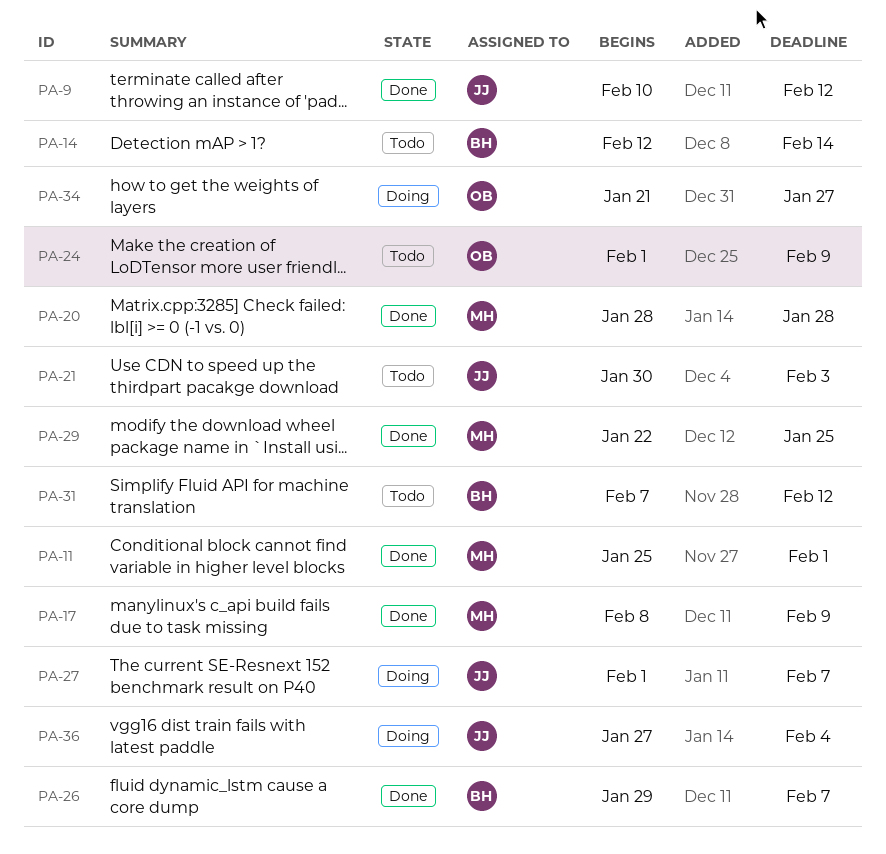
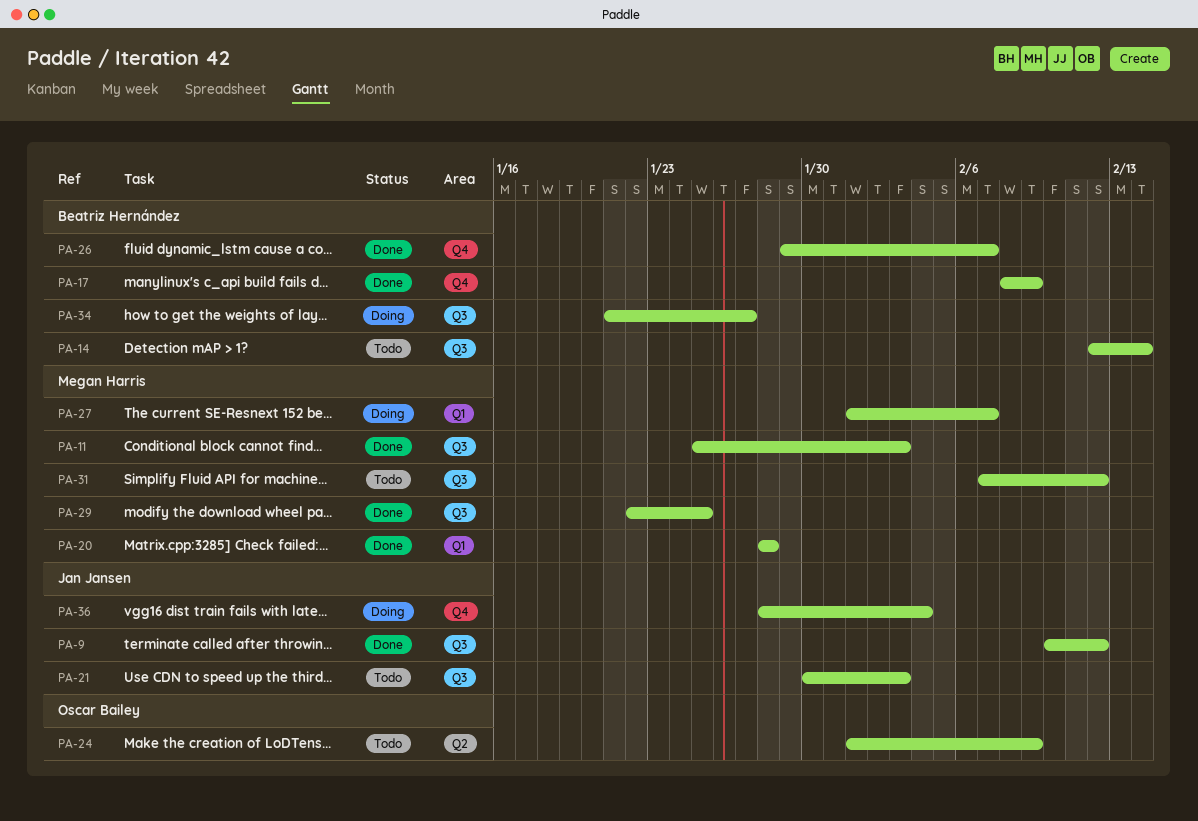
PA-11, due: Feb 1 -> Feb 3
PA-17, owner: Megan Harris -> Beatriz Hernández
PA-27, owner: Jan Jansen -> Megan Harris
PA-31, owner: Beatriz Hernández -> Megan Harris
PA-34, owner: Oscar Bailey -> Beatriz Hernández
PA-36, start: Jan 27 -> Jan 28

